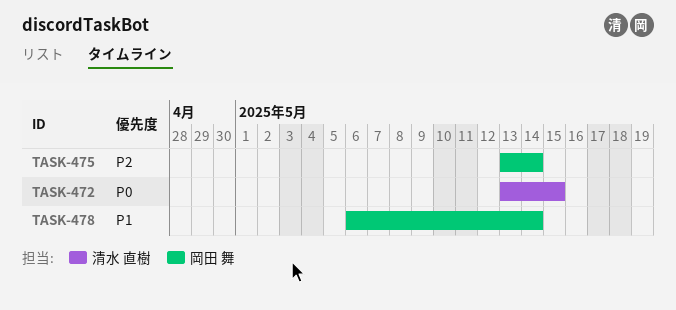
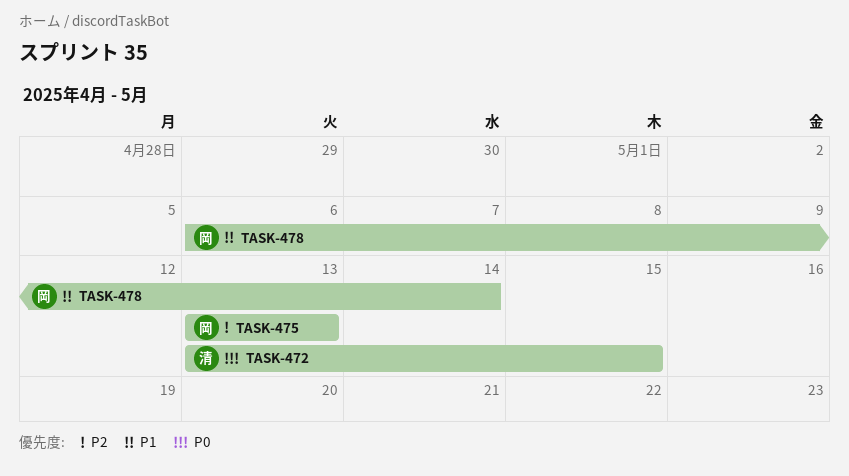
TASK-475, due: May 14 -> May 13

